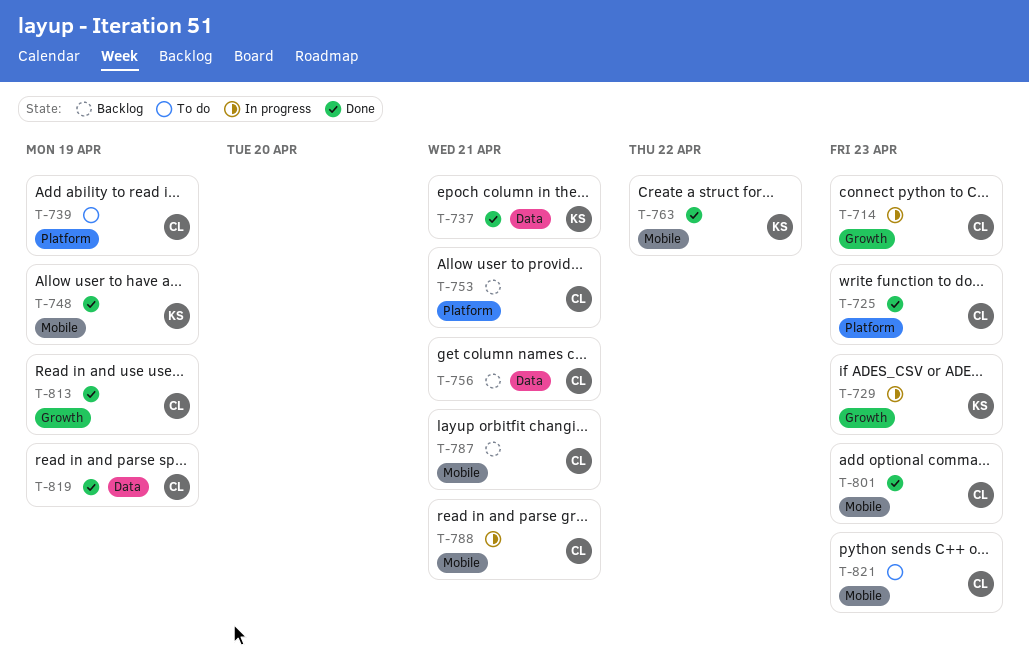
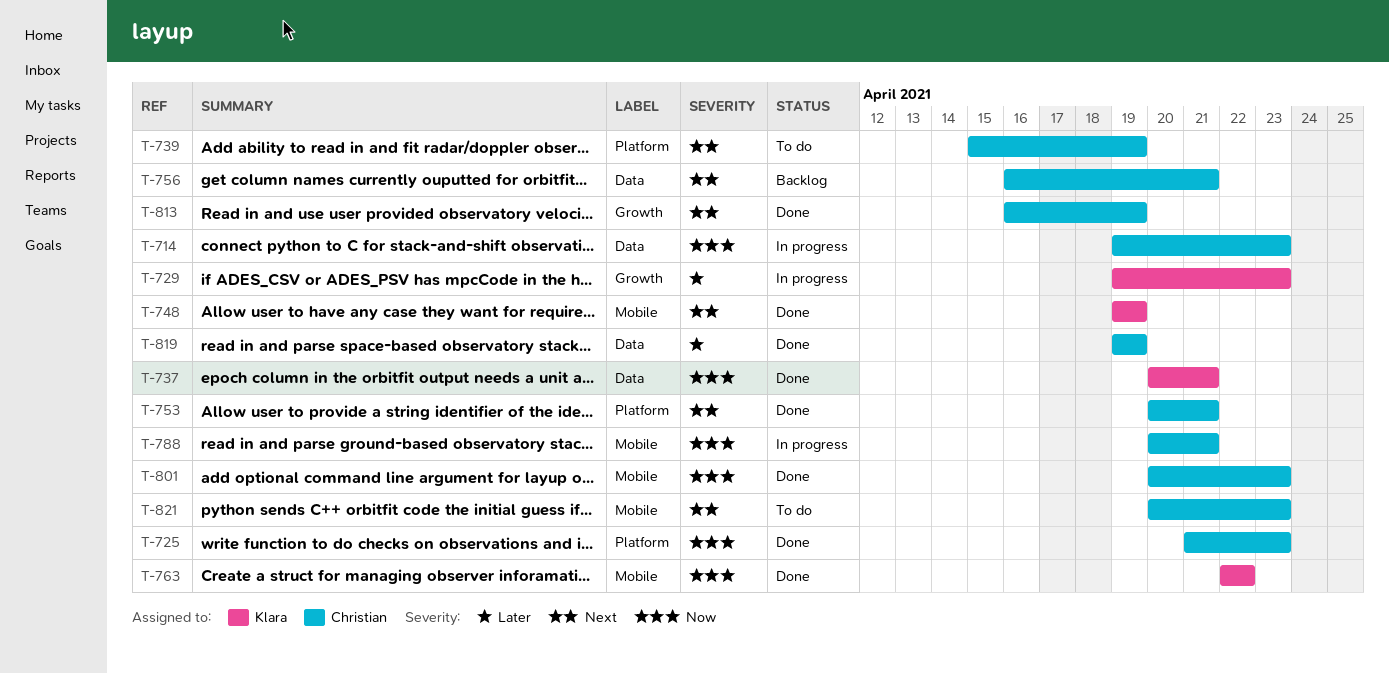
T-714, label: Growth -> Data
T-753, status: Backlog -> Done
T-787: present -> none

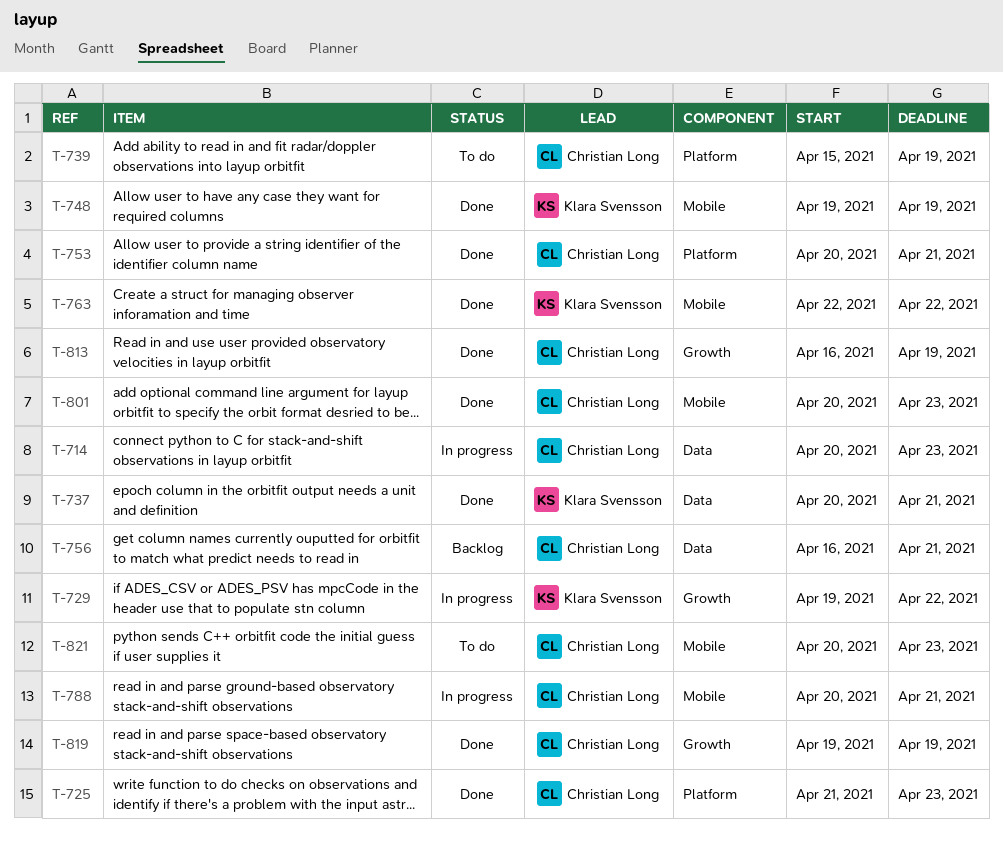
T-714, start: Apr 19 -> Apr 20
T-729, due: Apr 23 -> Apr 22
T-819, label: Data -> Growth

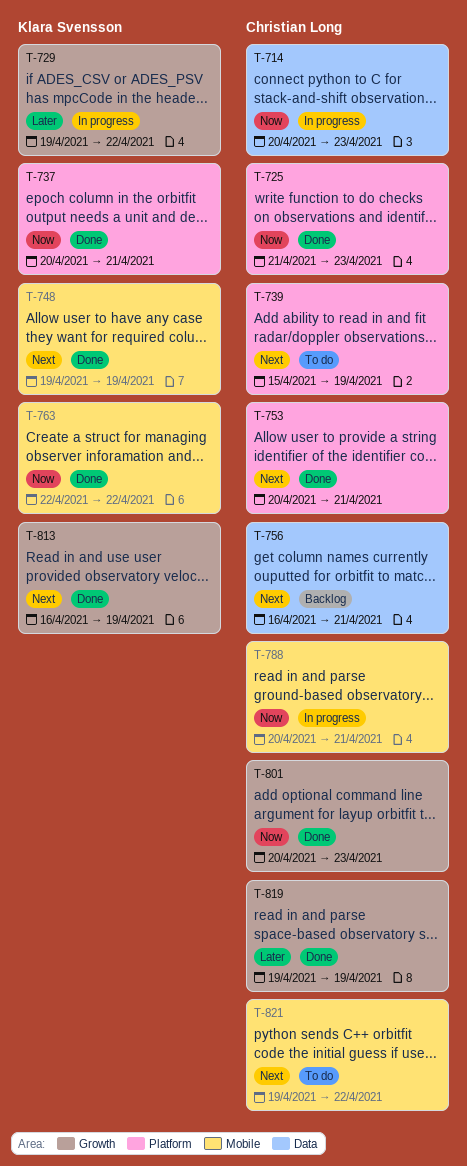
T-737, label: Data -> Platform
T-801, label: Mobile -> Growth
T-813, owner: Christian Long -> Klara Svensson
T-821, start: Apr 20 -> Apr 19
T-821, due: Apr 23 -> Apr 22

